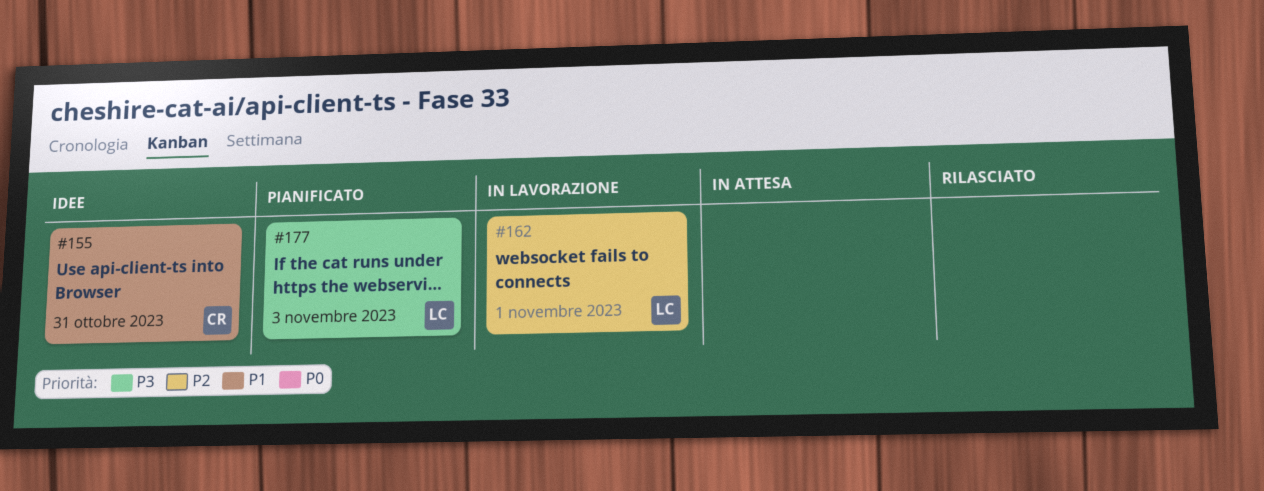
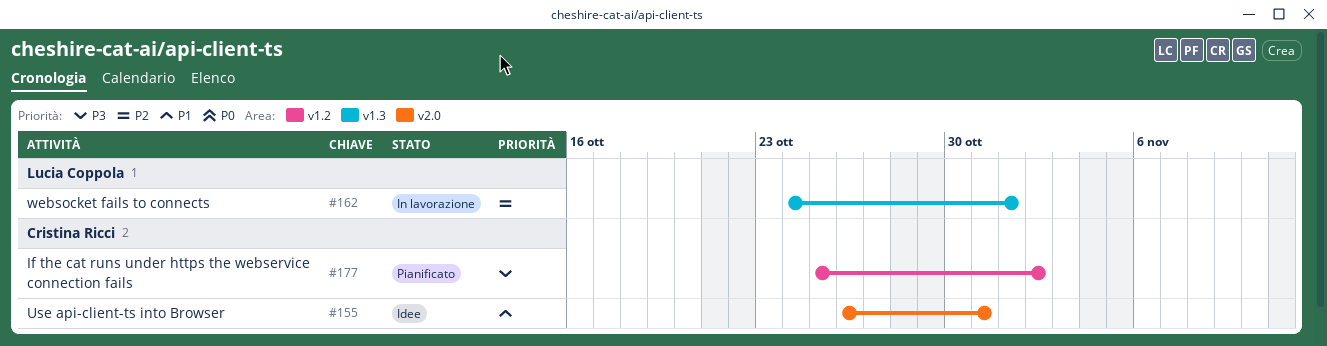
#177, owner: Lucia Coppola -> Cristina Ricci
#177, due: Nov 3 -> Nov 2

